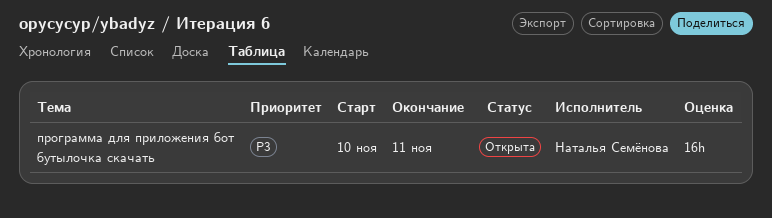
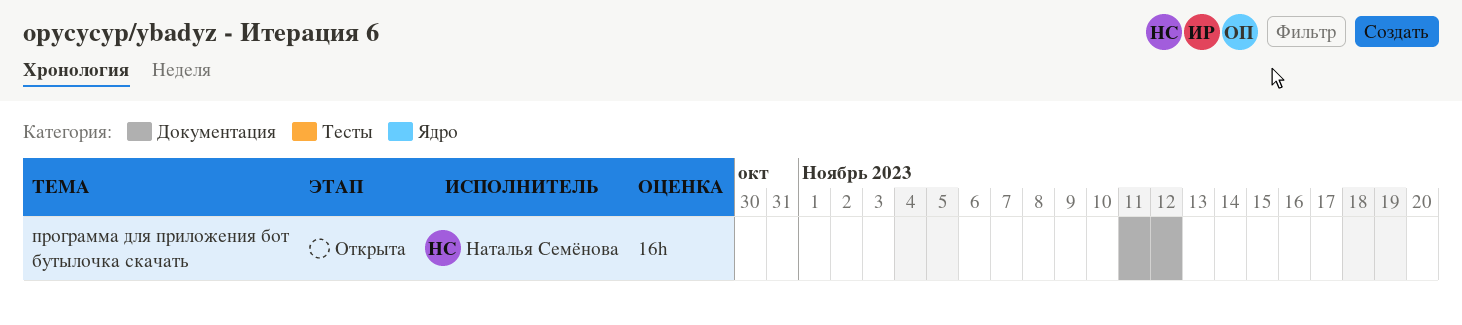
программа для приложения бот бутылочка скачать, start: Nov 10 -> Nov 11
программа для приложения бот бутылочка скачать, due: Nov 11 -> Nov 12

